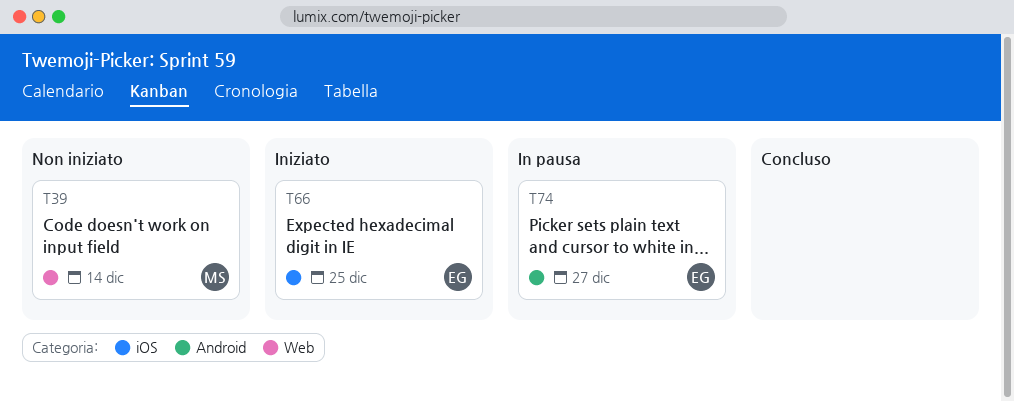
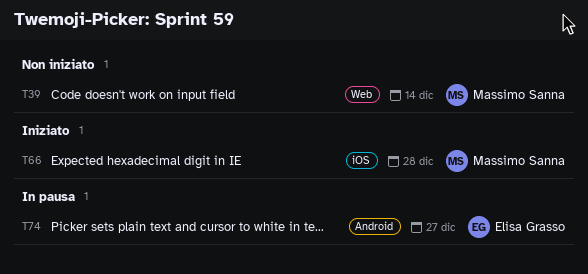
T66, owner: Elisa Grasso -> Massimo Sanna
T66, due: Dec 25 -> Dec 28

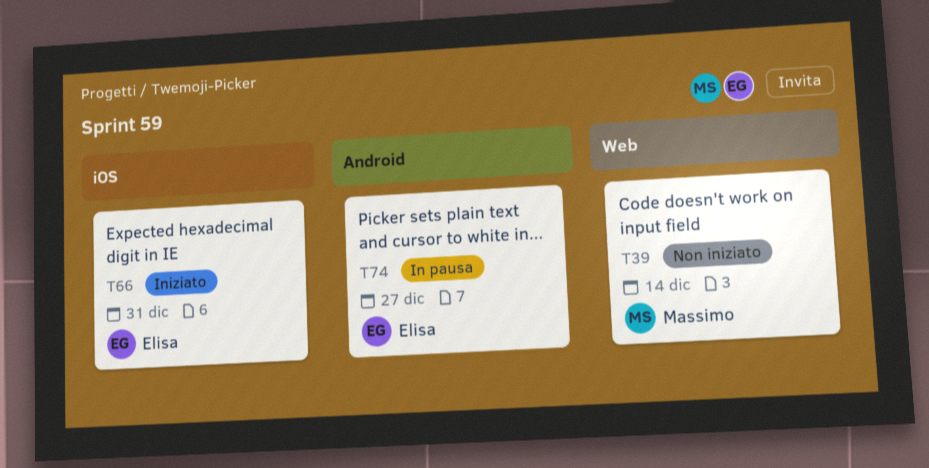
T66, owner: Massimo Sanna -> Elisa Grasso
T66, due: Dec 28 -> Dec 31

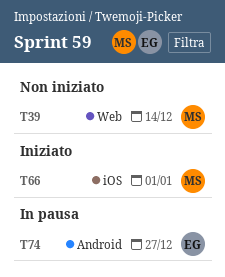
T66, owner: Elisa -> Massimo
T66, due: Dec 31 -> Jan 1

